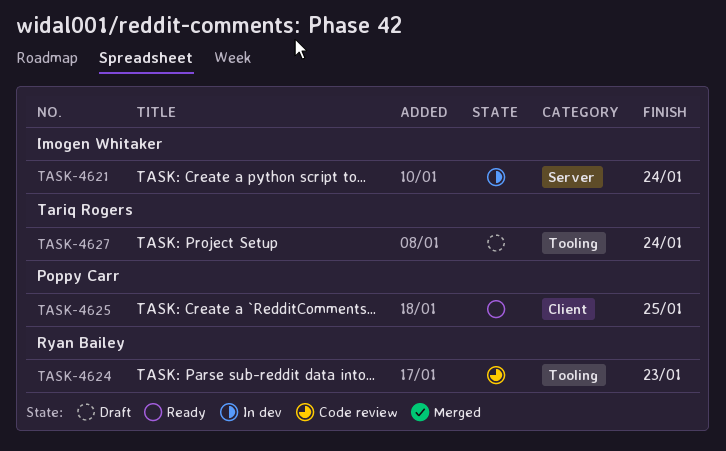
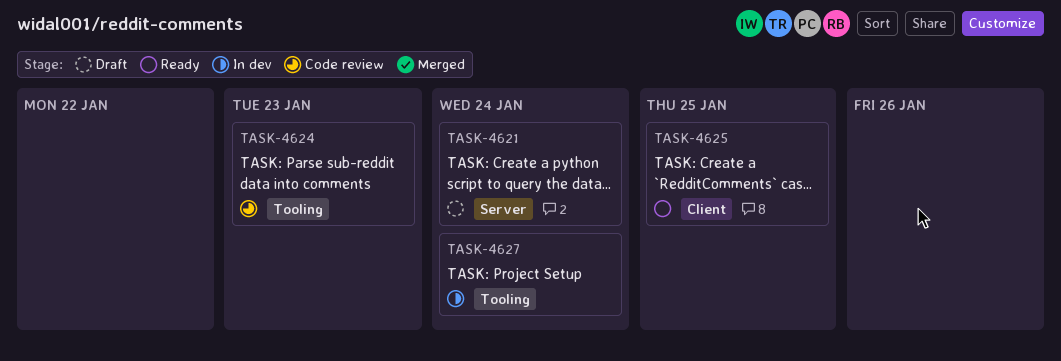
TASK-4621, status: In dev -> Draft
TASK-4627, status: Draft -> In dev

